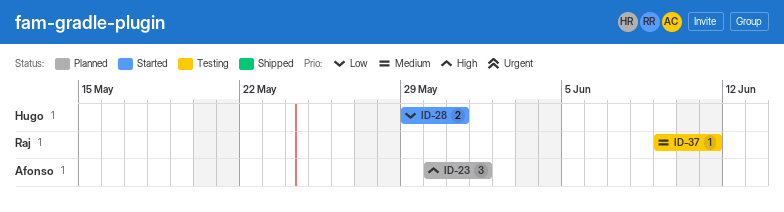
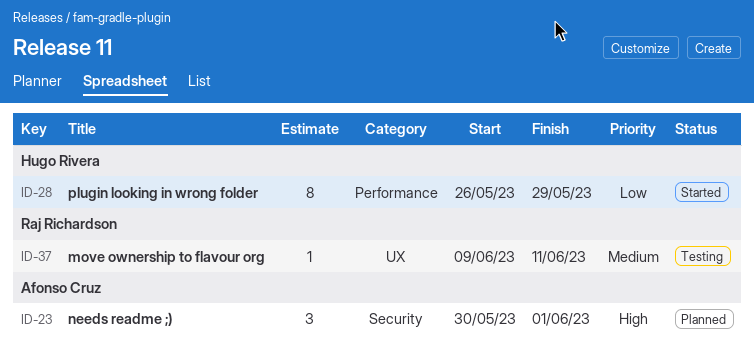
ID-28, estimate: 2 -> 8
ID-28, start: May 29 -> May 26
ID-28, due: May 31 -> May 29

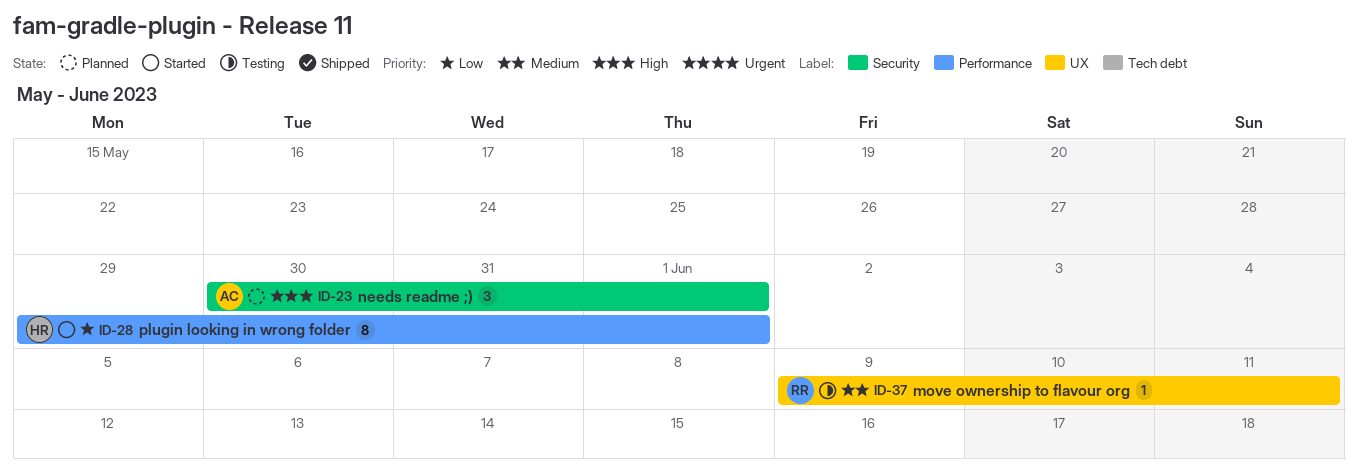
ID-28, start: May 26 -> May 29
ID-28, due: May 29 -> Jun 1

